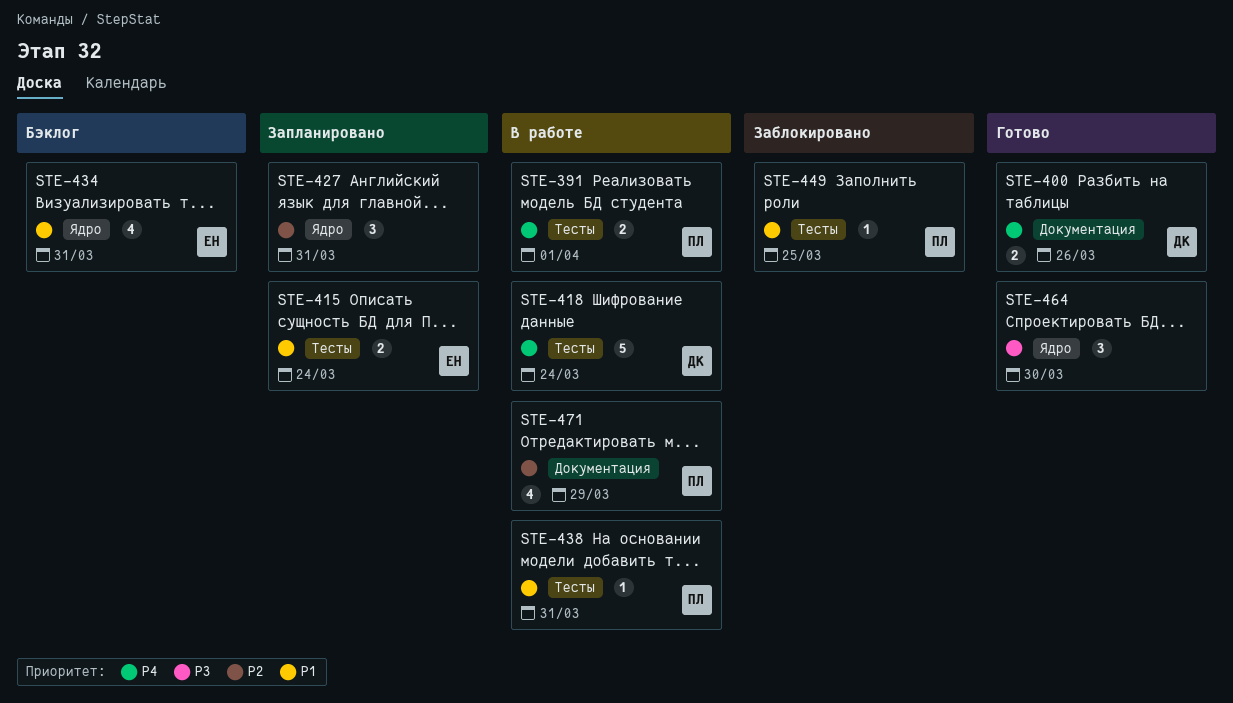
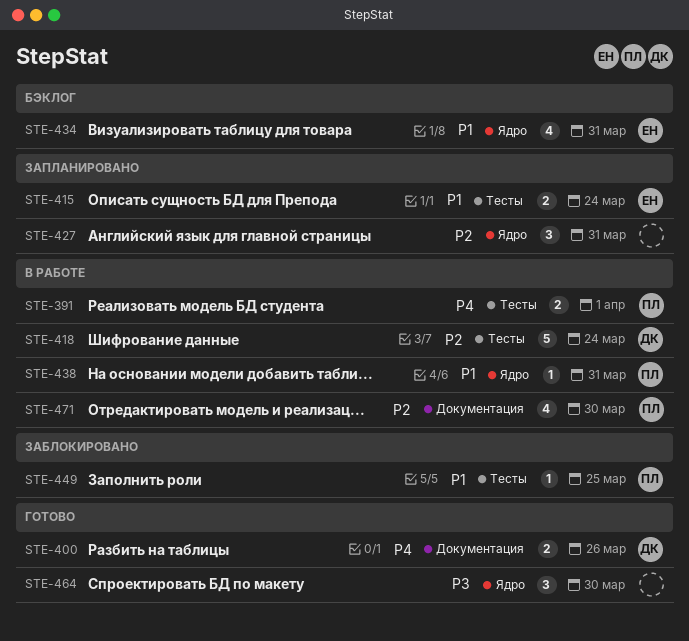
STE-418, priority: P4 -> P2
STE-438, label: Тесты -> Ядро
STE-471, due: Mar 29 -> Mar 30

